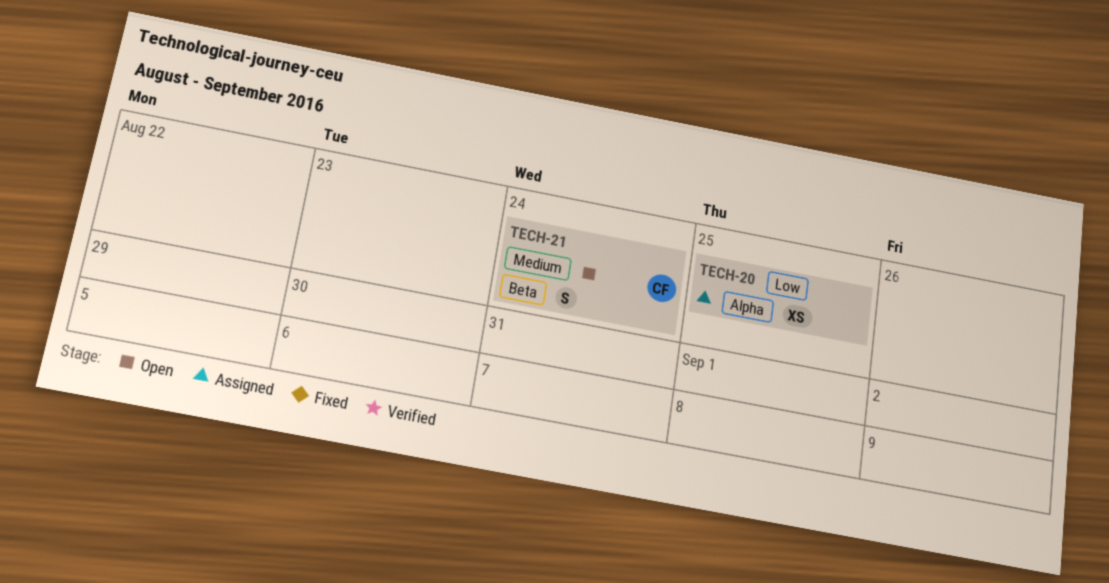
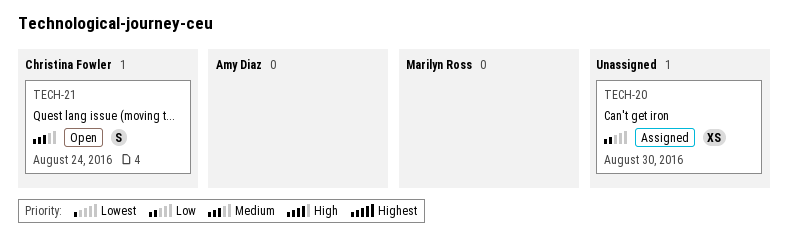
TECH-20, due: Aug 25 -> Aug 30

